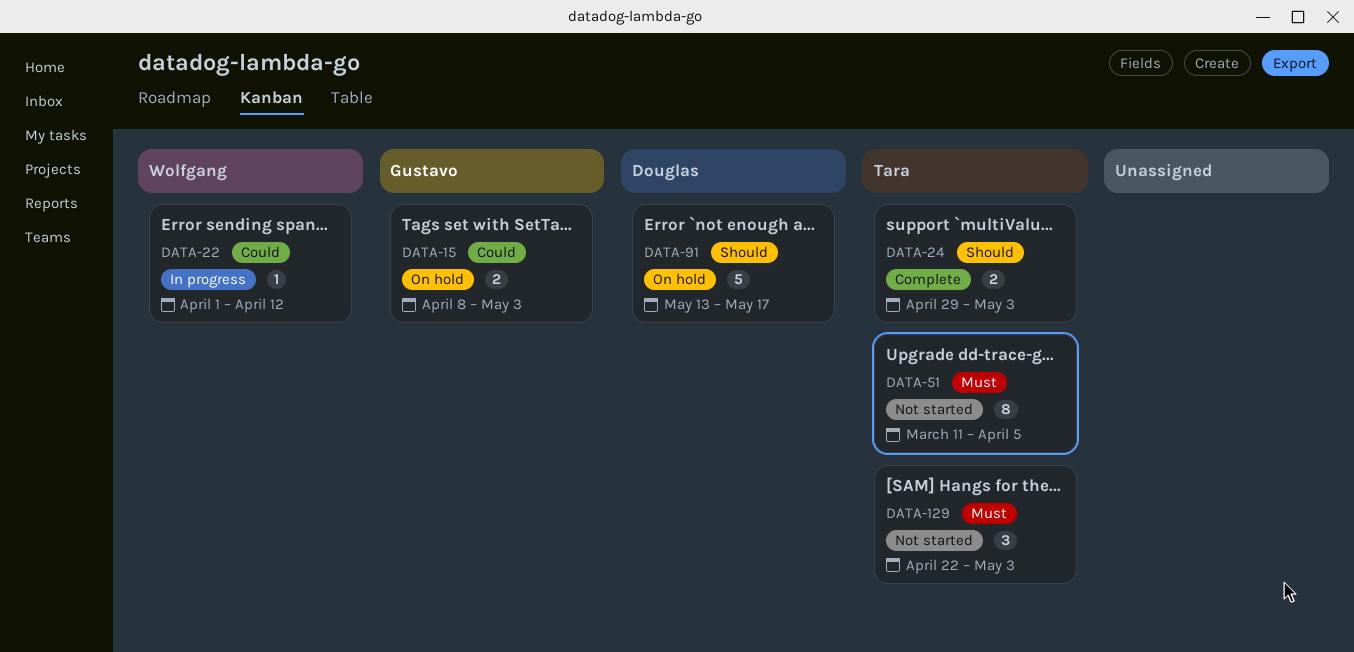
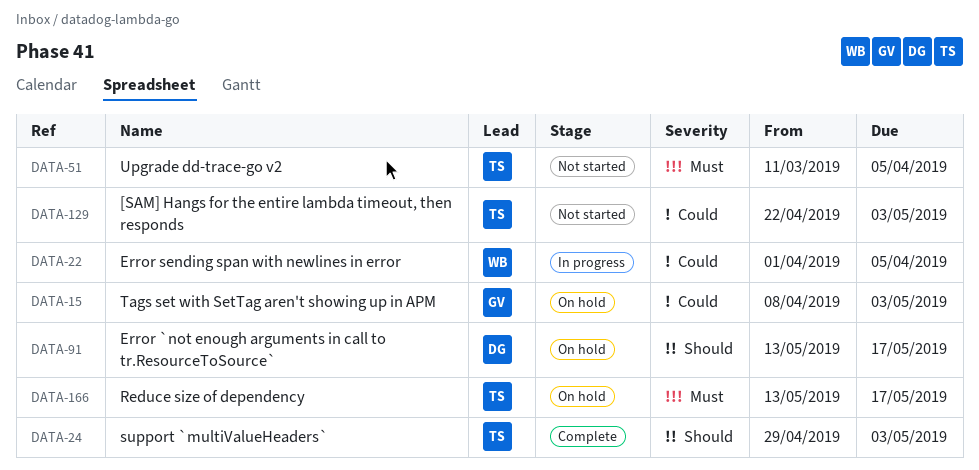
DATA-22, due: Apr 12 -> Apr 5
DATA-129, priority: Must -> Could
DATA-166: none -> present

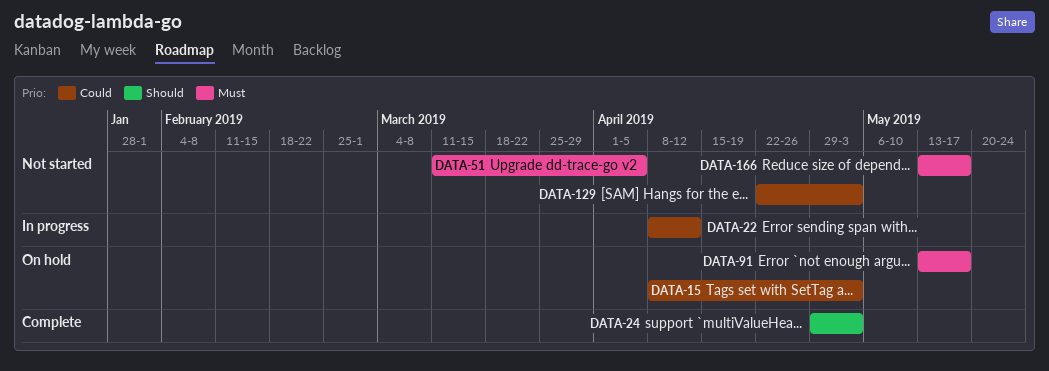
DATA-22, start: Apr 1 -> Apr 8
DATA-22, due: Apr 5 -> Apr 12
DATA-91, priority: Should -> Must
DATA-166, status: On hold -> Not started

